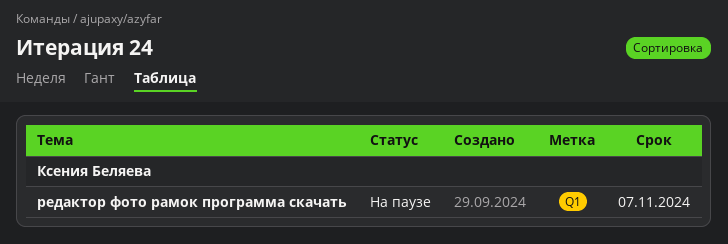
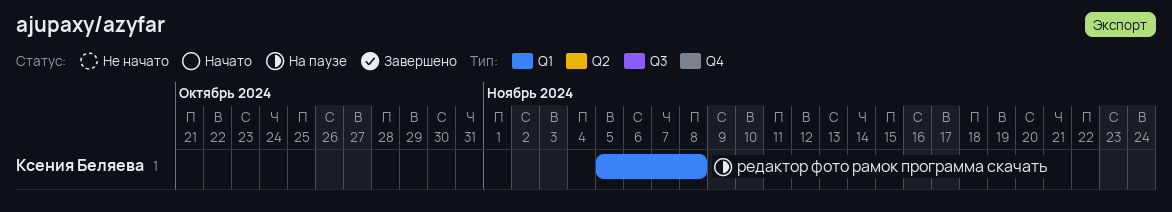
редактор фото рамок программа скачать, due: Nov 7 -> Nov 8

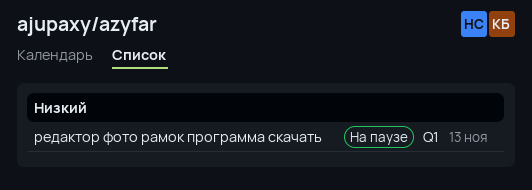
редактор фото рамок программа скачать, due: Nov 8 -> Nov 13

